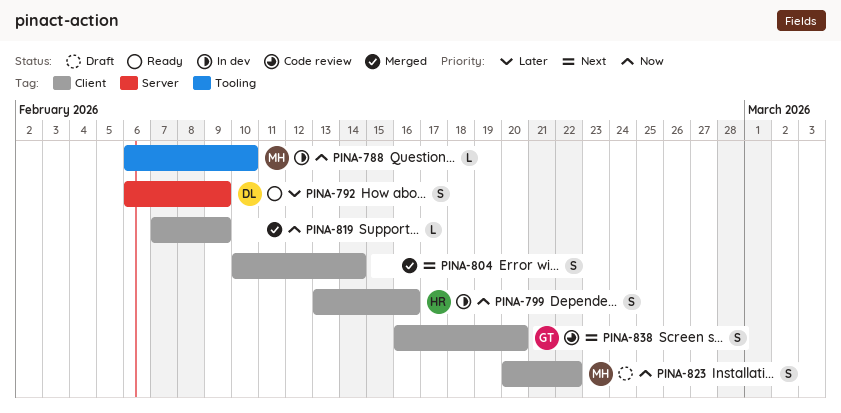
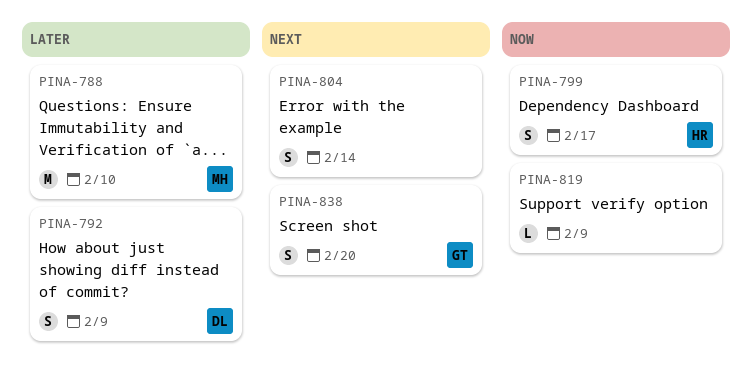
PINA-788, priority: Now -> Later
PINA-788, estimate: L -> M
PINA-799, due: Feb 16 -> Feb 17
PINA-823: present -> none

